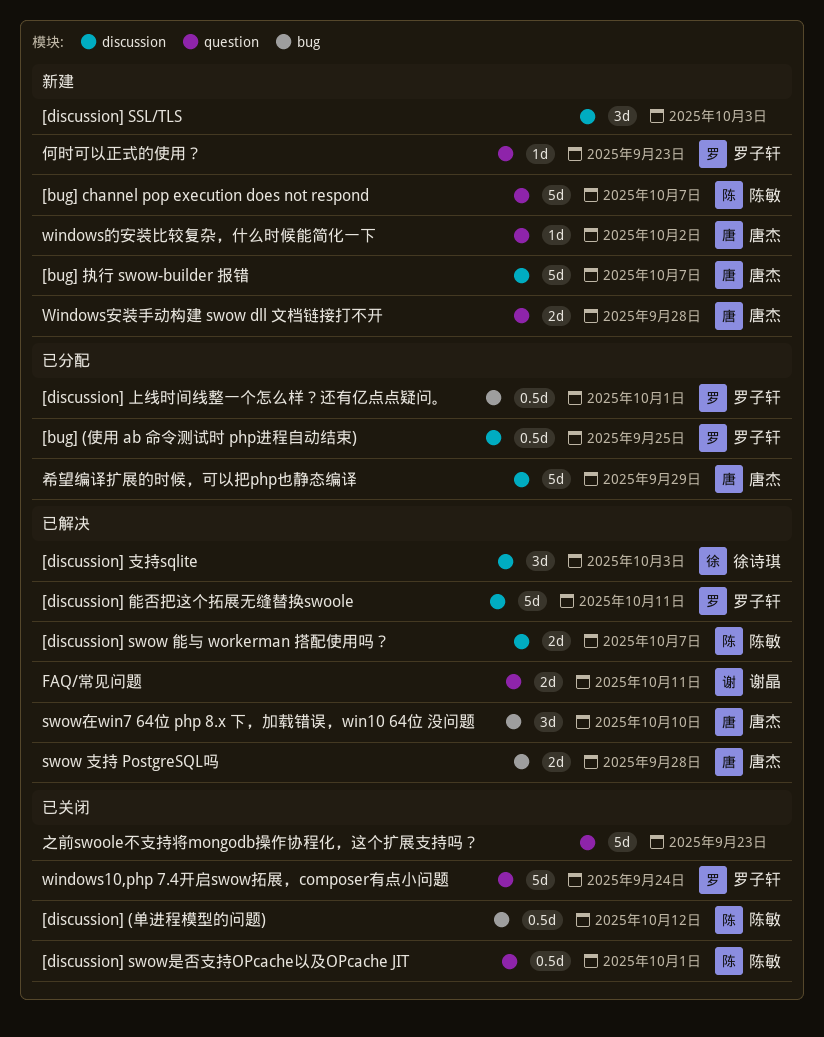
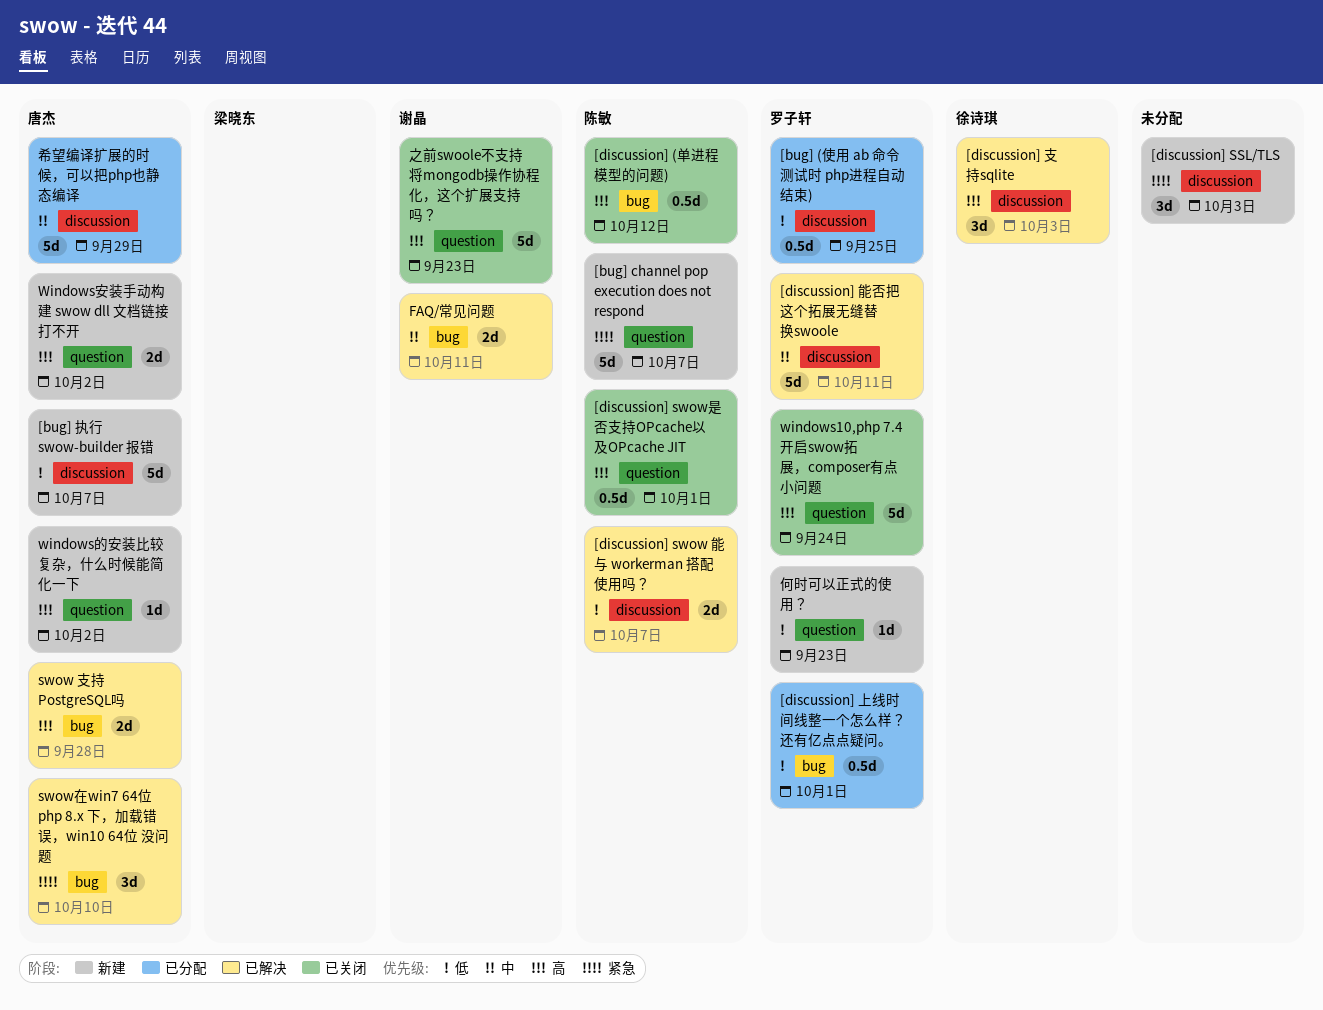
FAQ/常见问题, label: question -> bug
Windows安装手动构建 swow dll 文档链接打不开, due: Sep 28 -> Oct 2
之前swoole不支持将mongodb操作协程化，这个扩展支持吗？, owner: none -> 谢晶

